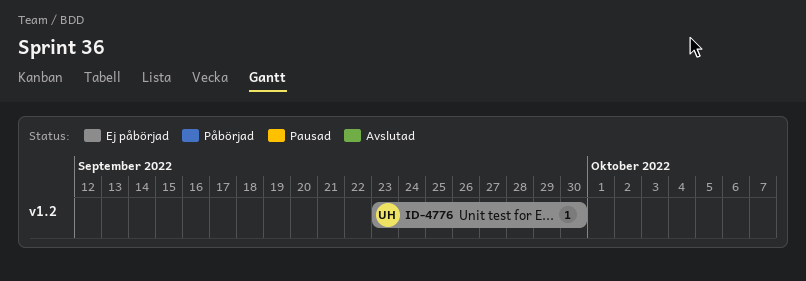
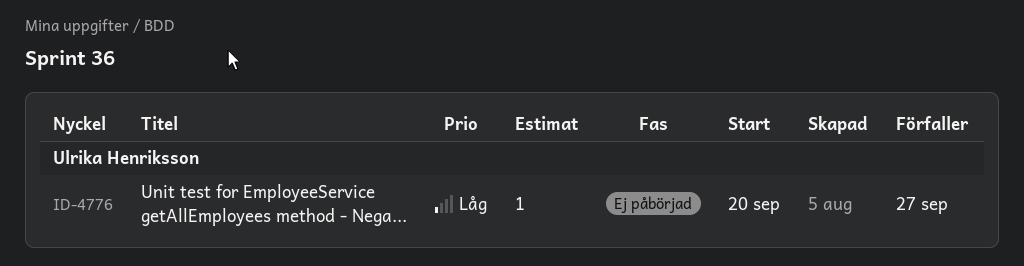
ID-4776, start: Sep 23 -> Sep 20
ID-4776, due: Sep 30 -> Sep 27

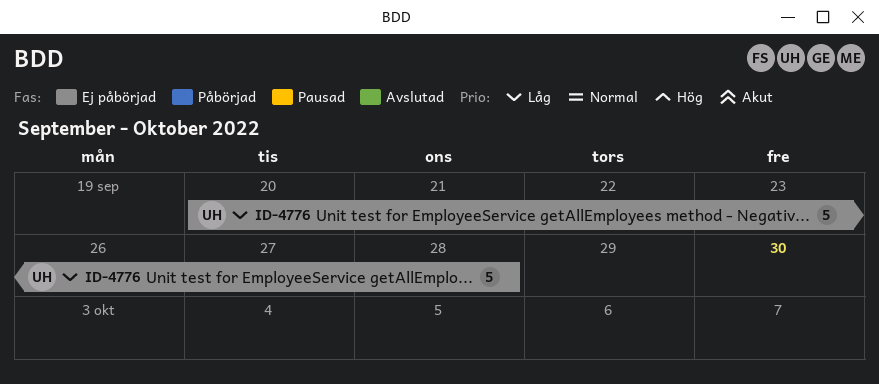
ID-4776, estimate: 1 -> 5
ID-4776, due: Sep 27 -> Sep 28

